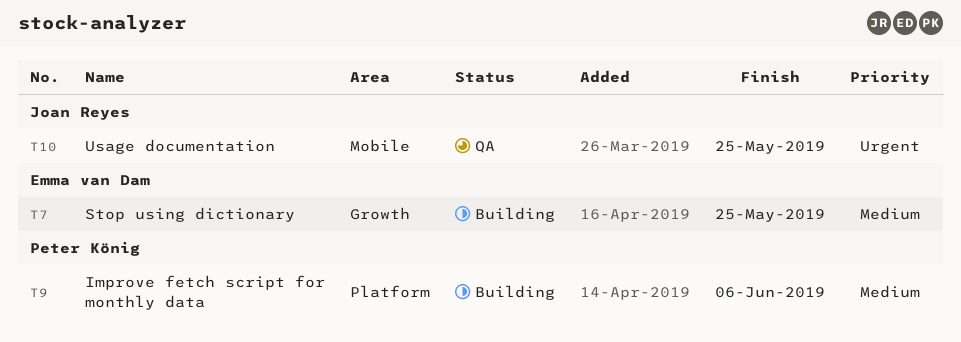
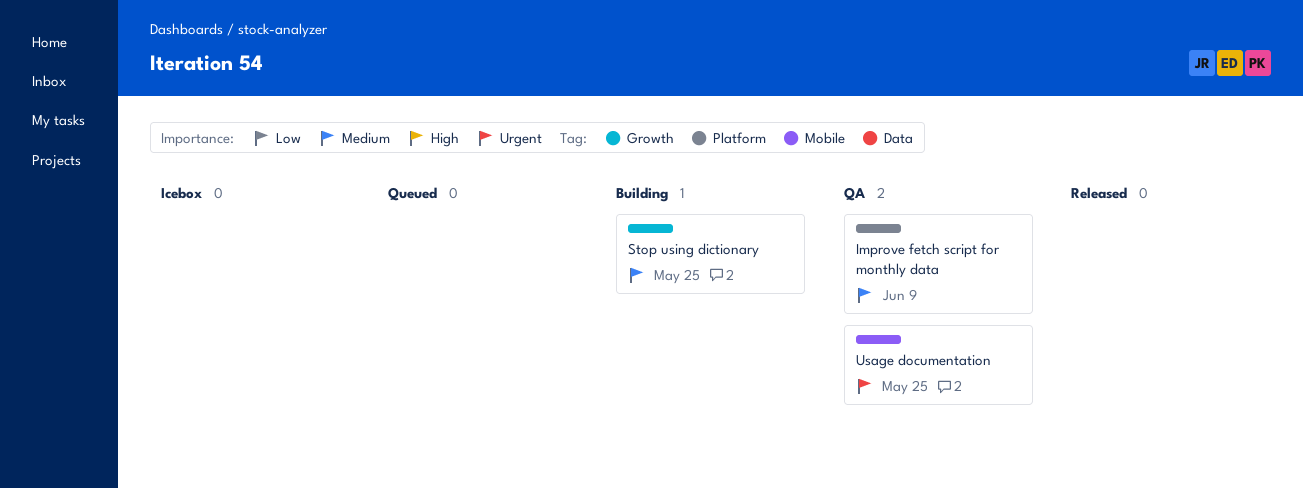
Improve fetch script for monthly data, status: Building -> QA
Improve fetch script for monthly data, due: Jun 6 -> Jun 9

